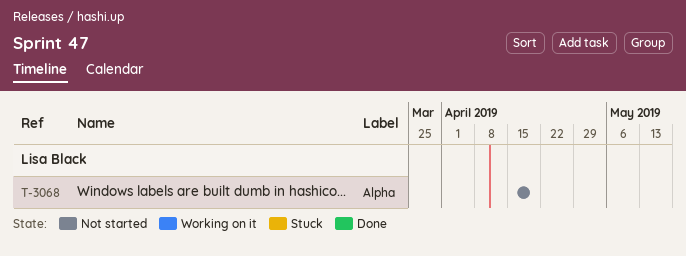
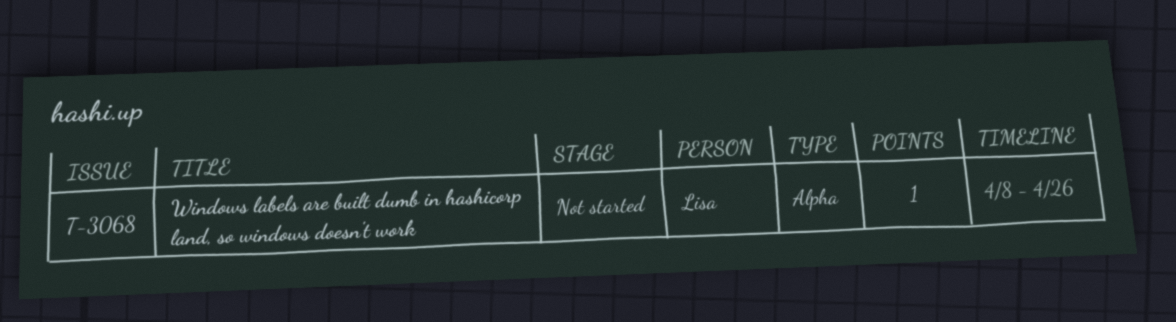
T-3068, start: Apr 15 -> Apr 8
T-3068, due: Apr 19 -> Apr 26

